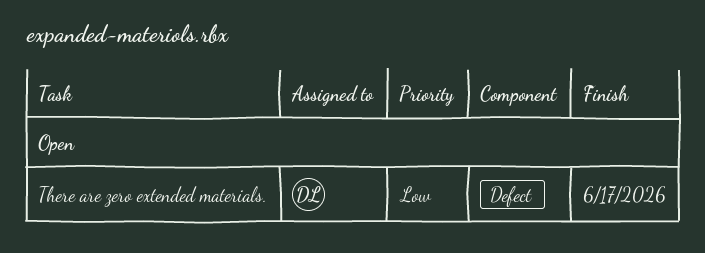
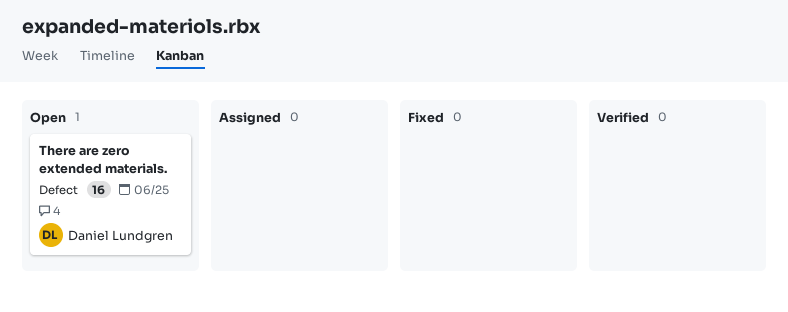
There are zero extended materials., due: Jun 17 -> Jun 25

